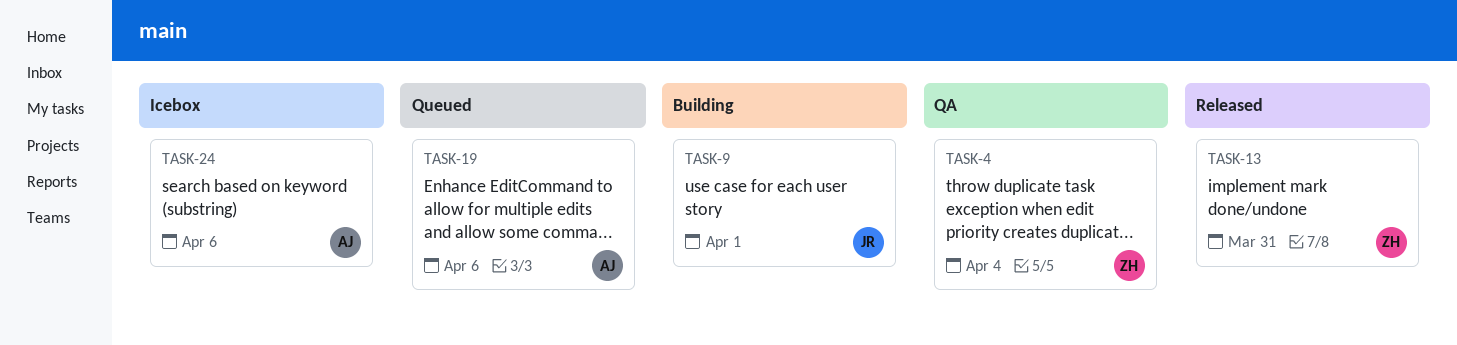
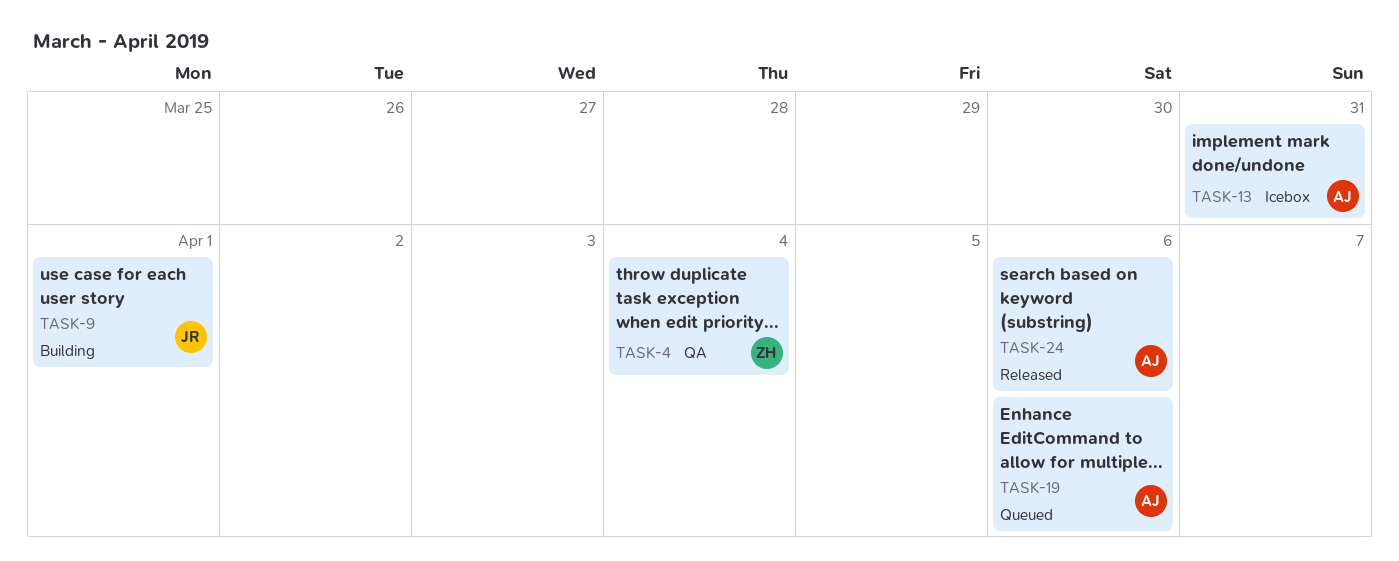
TASK-13, status: Released -> Icebox
TASK-13, owner: ZH -> AJ
TASK-24, status: Icebox -> Released

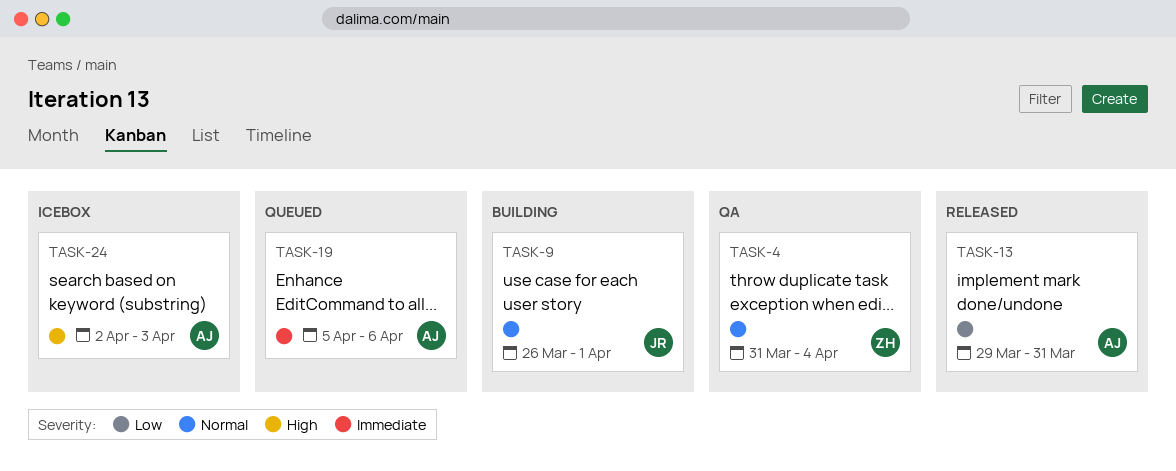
TASK-13, status: Icebox -> Released
TASK-24, status: Released -> Icebox
TASK-24, due: Apr 6 -> Apr 3

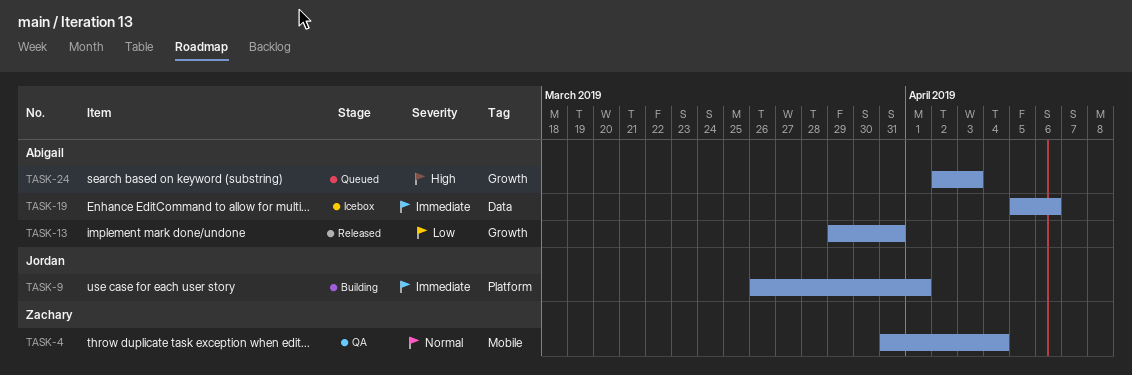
TASK-9, priority: Normal -> Immediate
TASK-19, status: Queued -> Icebox
TASK-24, status: Icebox -> Queued

